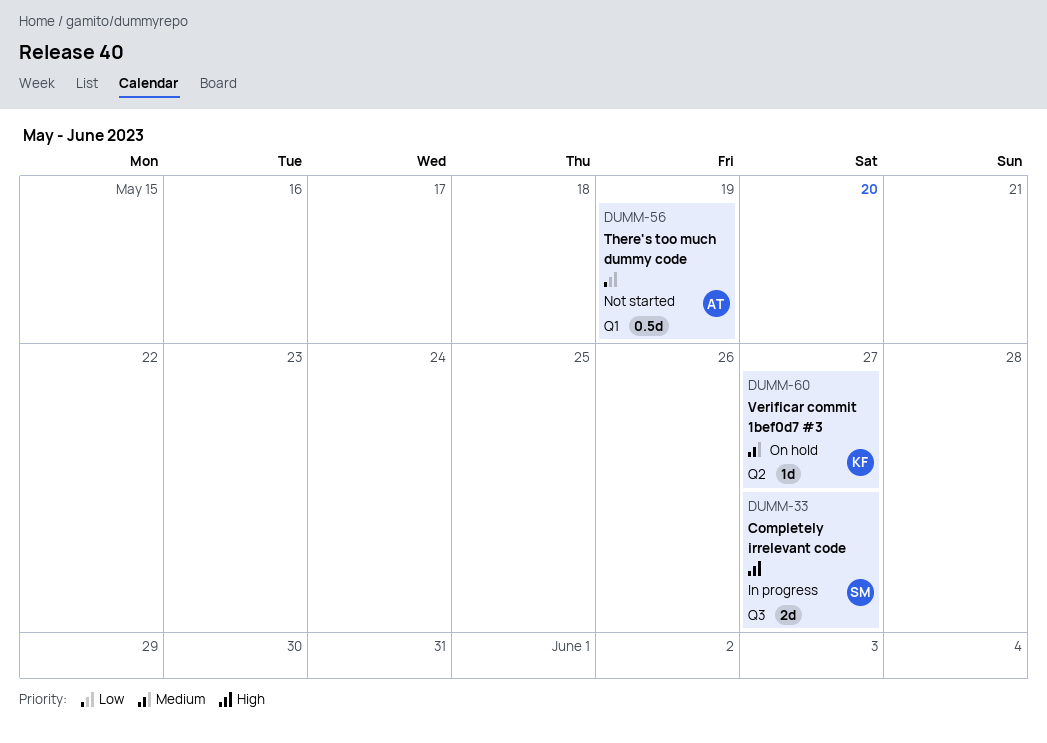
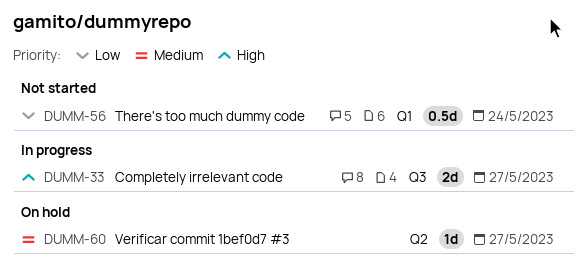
DUMM-56, due: May 19 -> May 24

